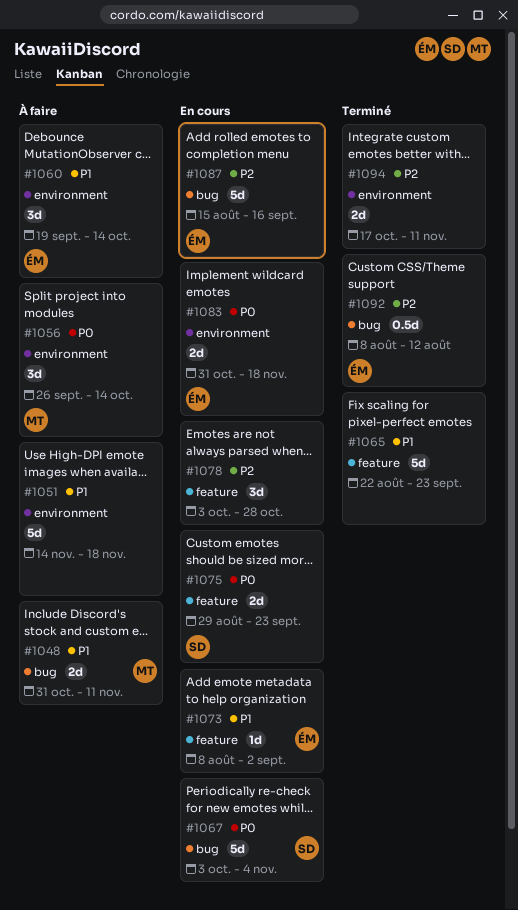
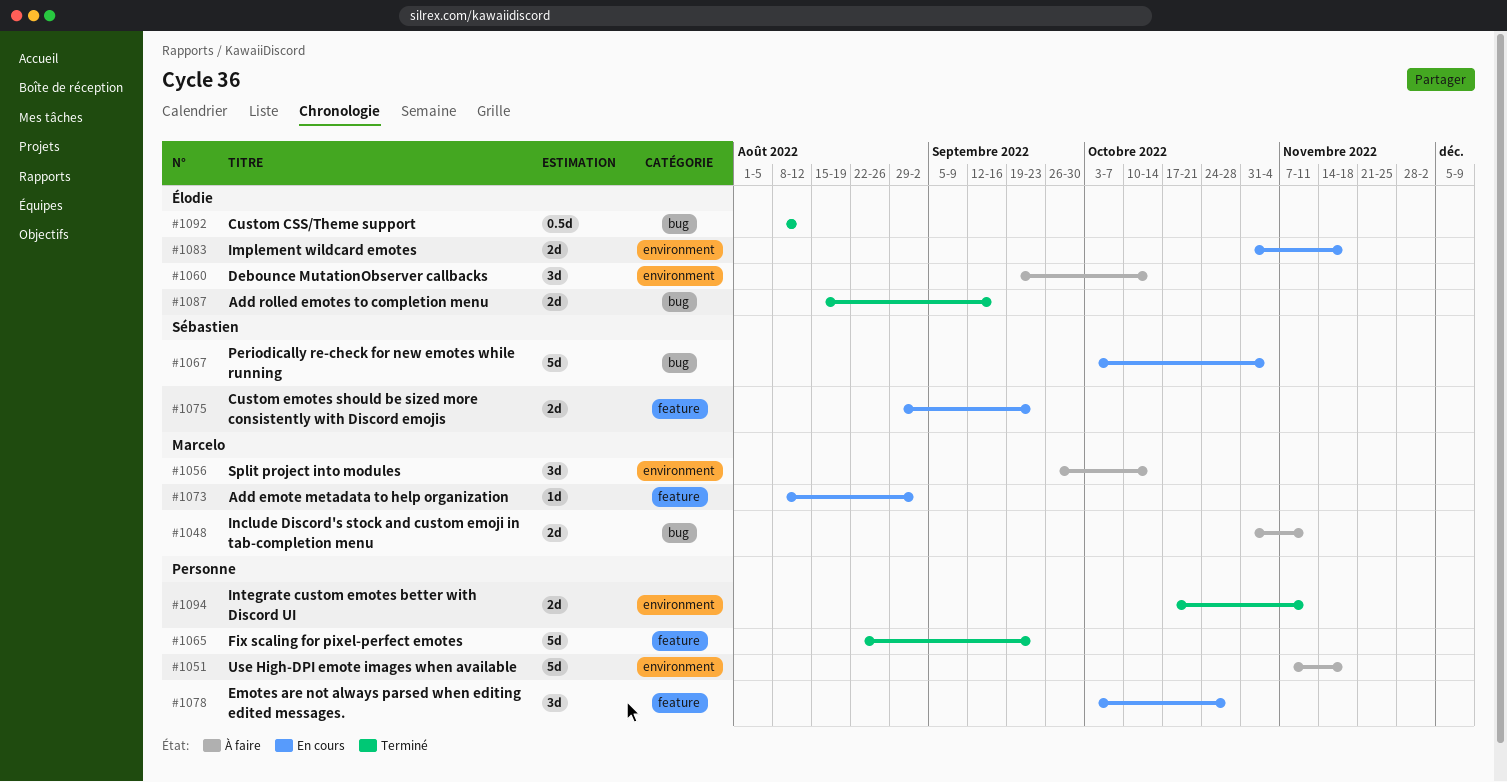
#1051, start: Nov 14 -> Nov 7
#1073, owner: Élodie -> Marcelo
#1087, status: En cours -> Terminé
#1087, estimate: 5d -> 2d

